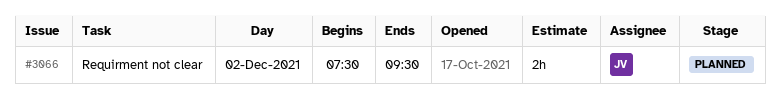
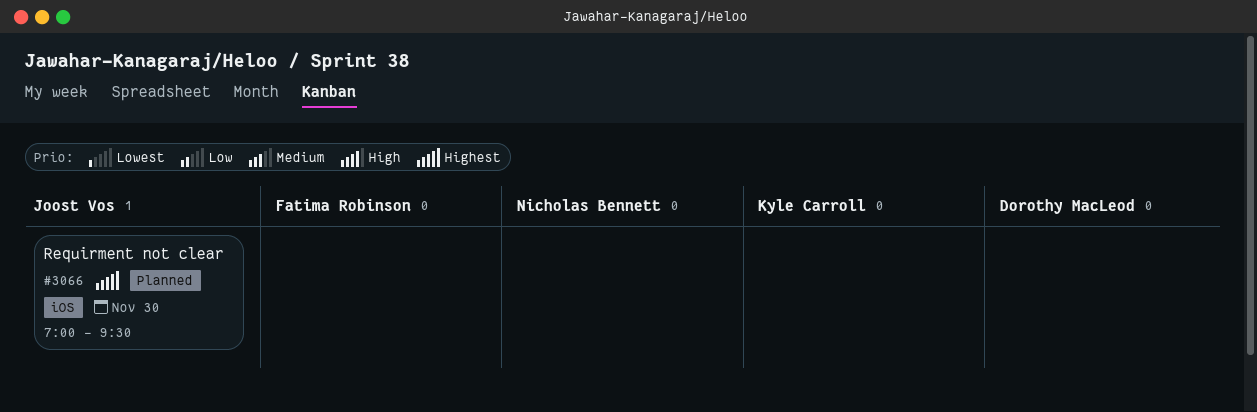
#3066, day: Dec 2 -> Nov 30
#3066, begins: 07:30 -> 07:00

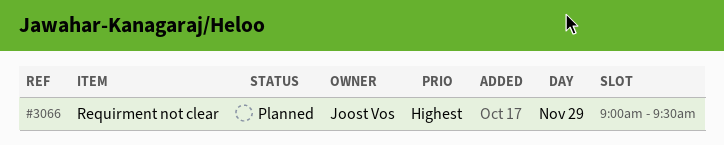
#3066, day: Nov 30 -> Nov 29
#3066, begins: 07:00 -> 09:00

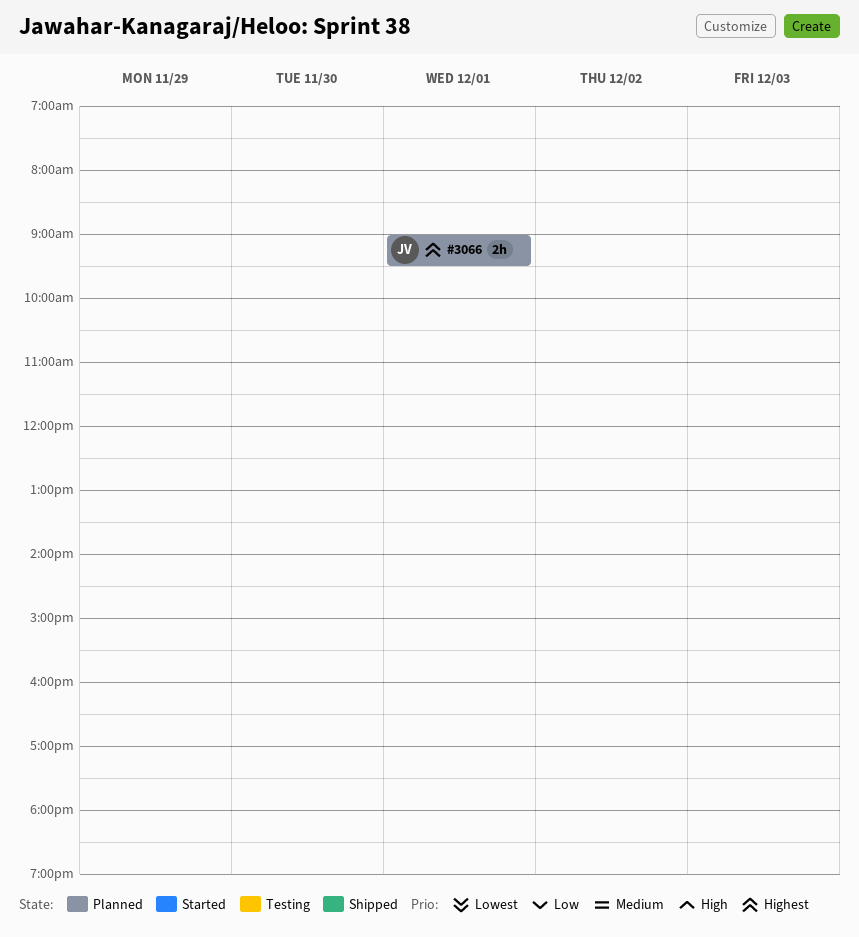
#3066, day: Nov 29 -> Dec 1

